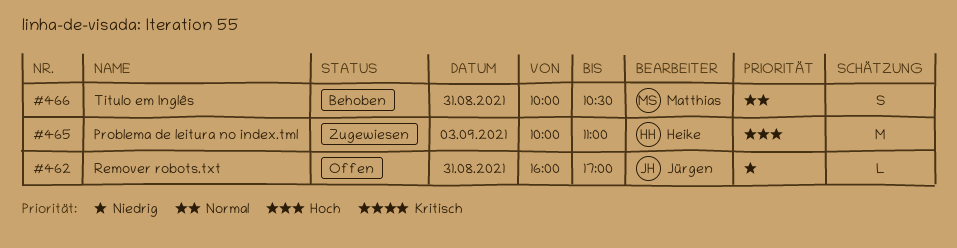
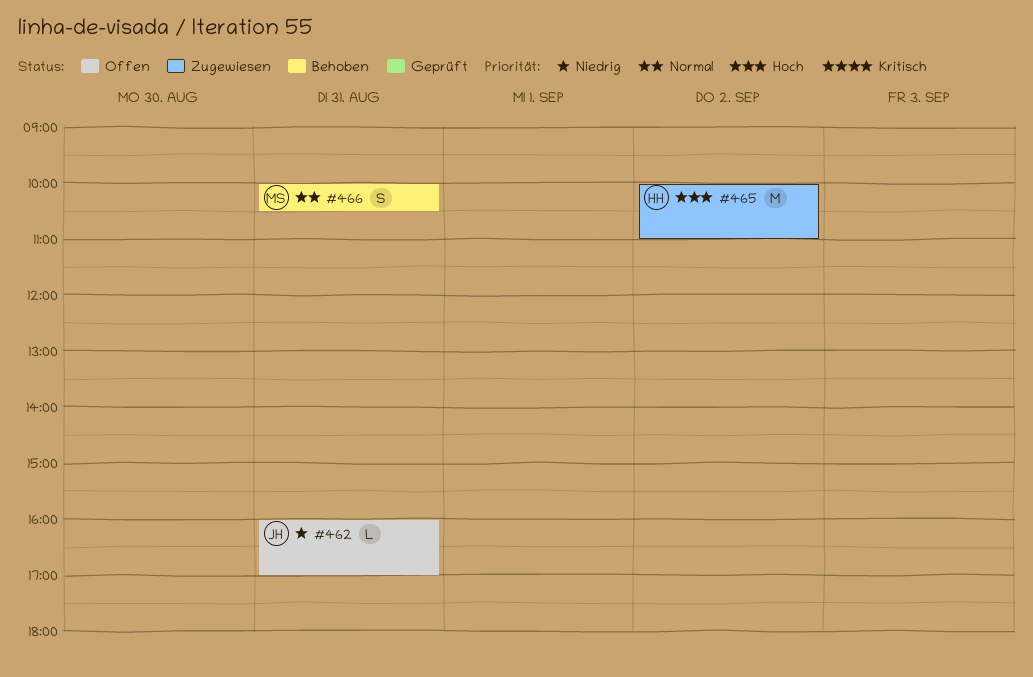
#465, day: Sep 3 -> Sep 2

